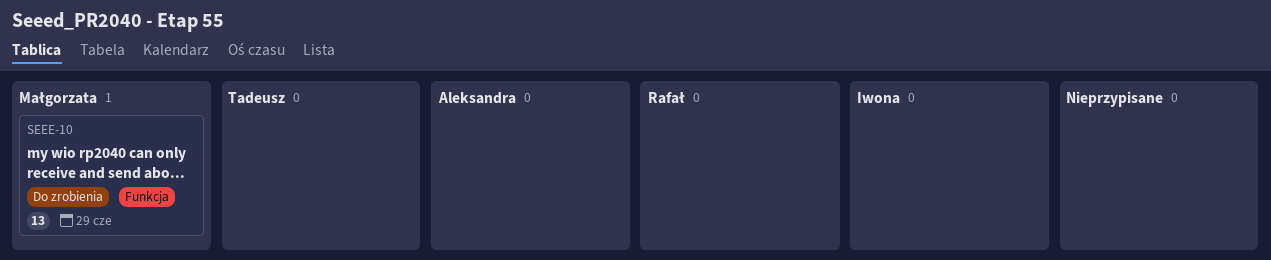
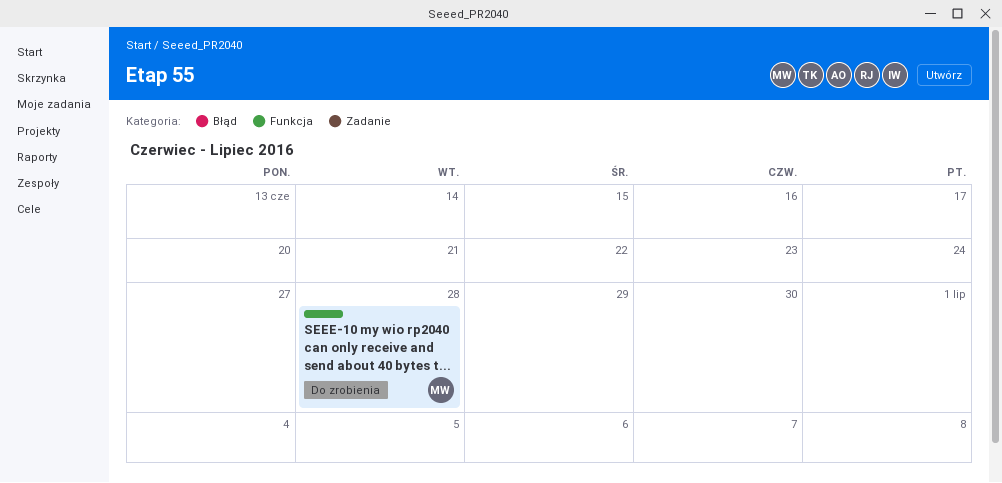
SEEE-10, due: Jun 29 -> Jun 28

